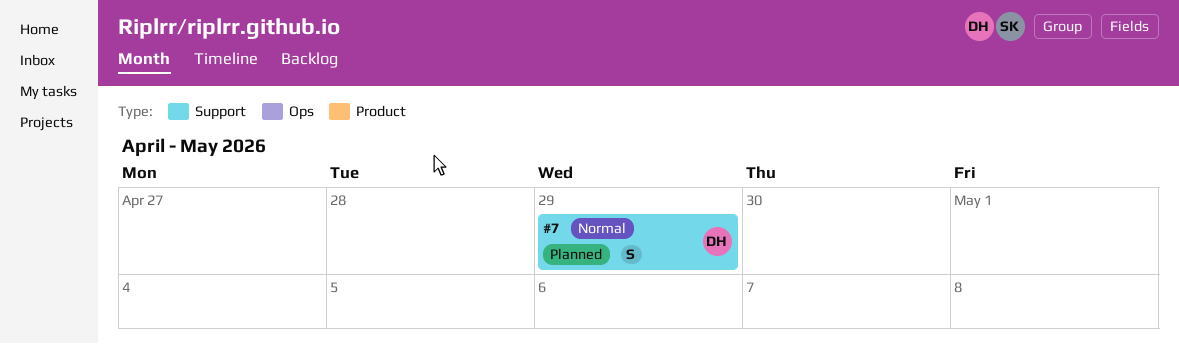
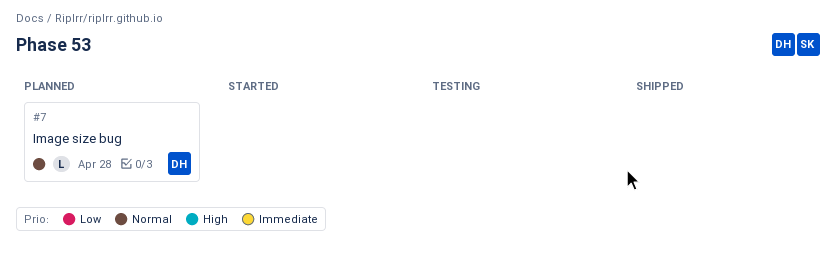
#7, estimate: S -> L
#7, due: Apr 29 -> Apr 28

